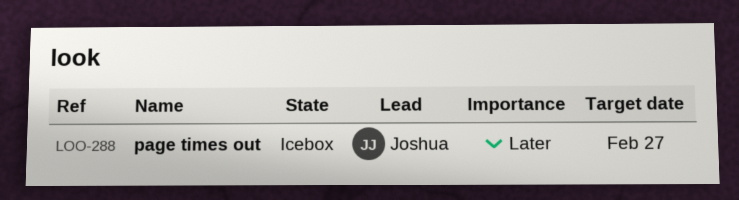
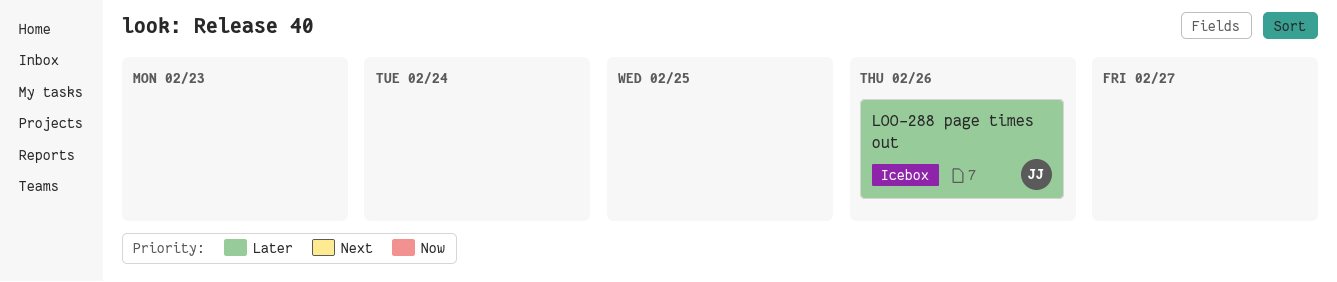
LOO-288, due: Feb 27 -> Feb 26

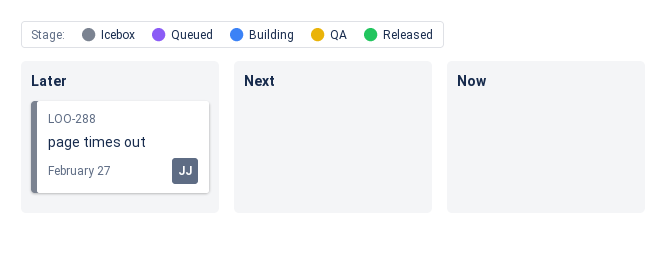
LOO-288, due: Feb 26 -> Feb 27

